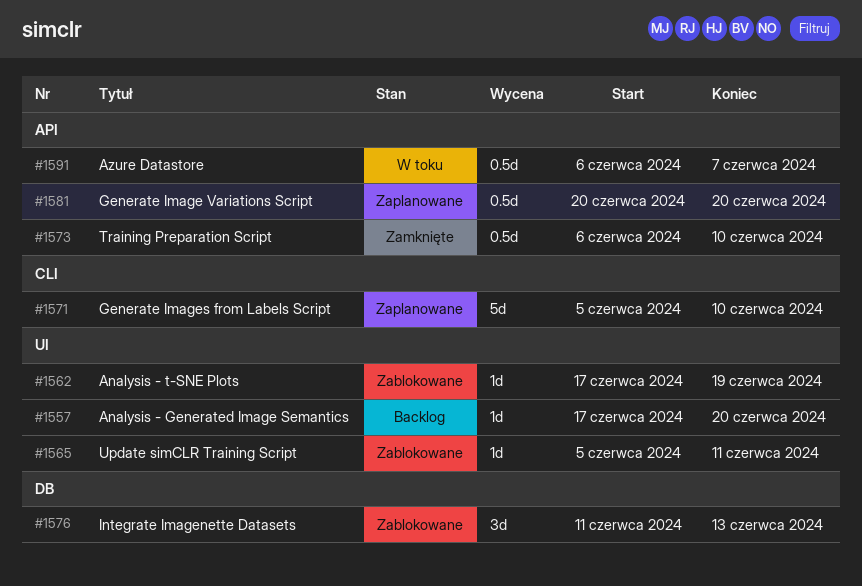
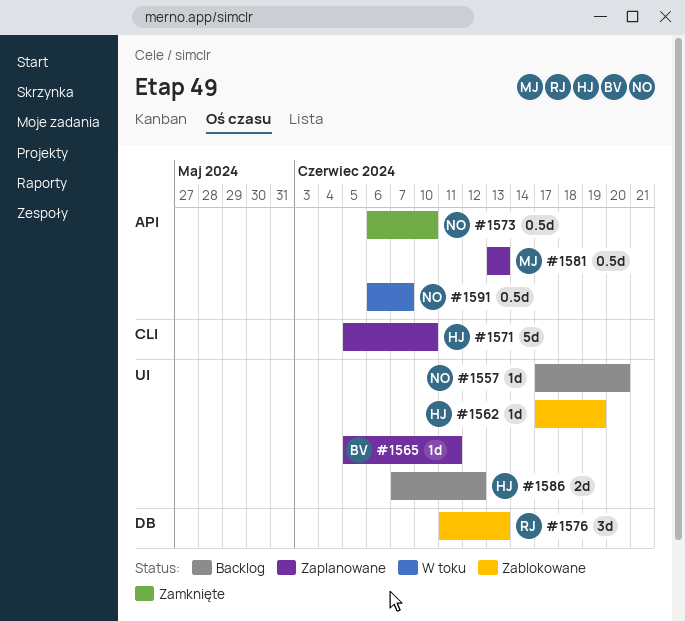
#1565, status: Zablokowane -> Zaplanowane
#1581, start: Jun 20 -> Jun 13
#1581, due: Jun 20 -> Jun 13
#1586: none -> present

